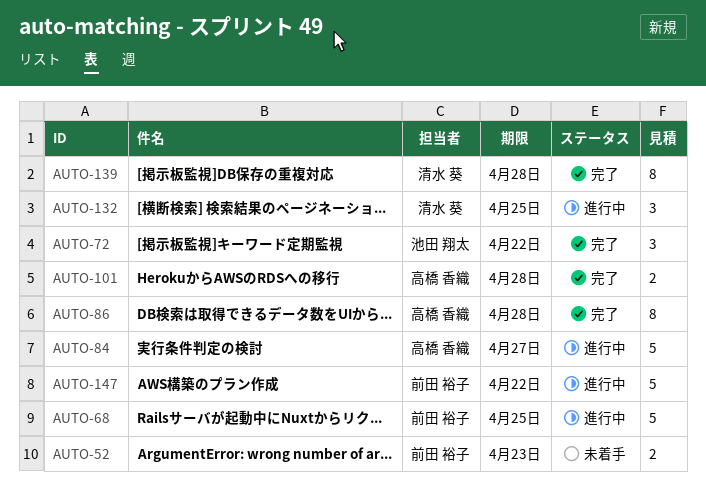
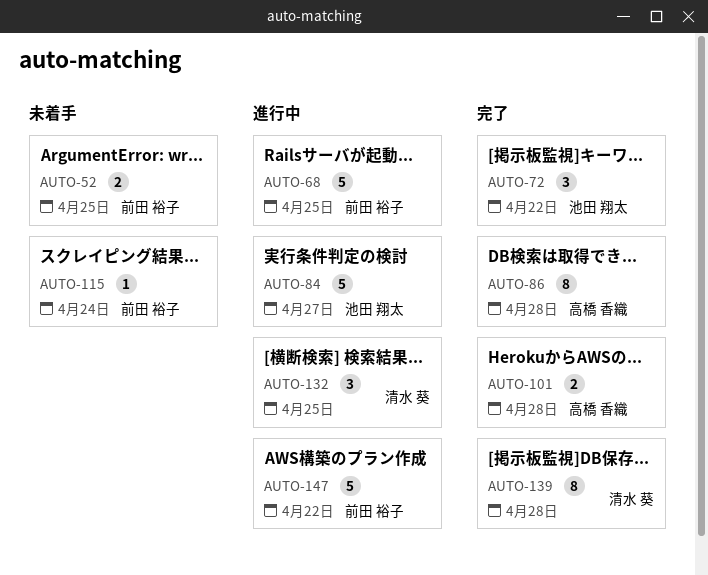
AUTO-52, due: Apr 23 -> Apr 25
AUTO-84, owner: 高橋 香織 -> 池田 翔太
AUTO-115: none -> present

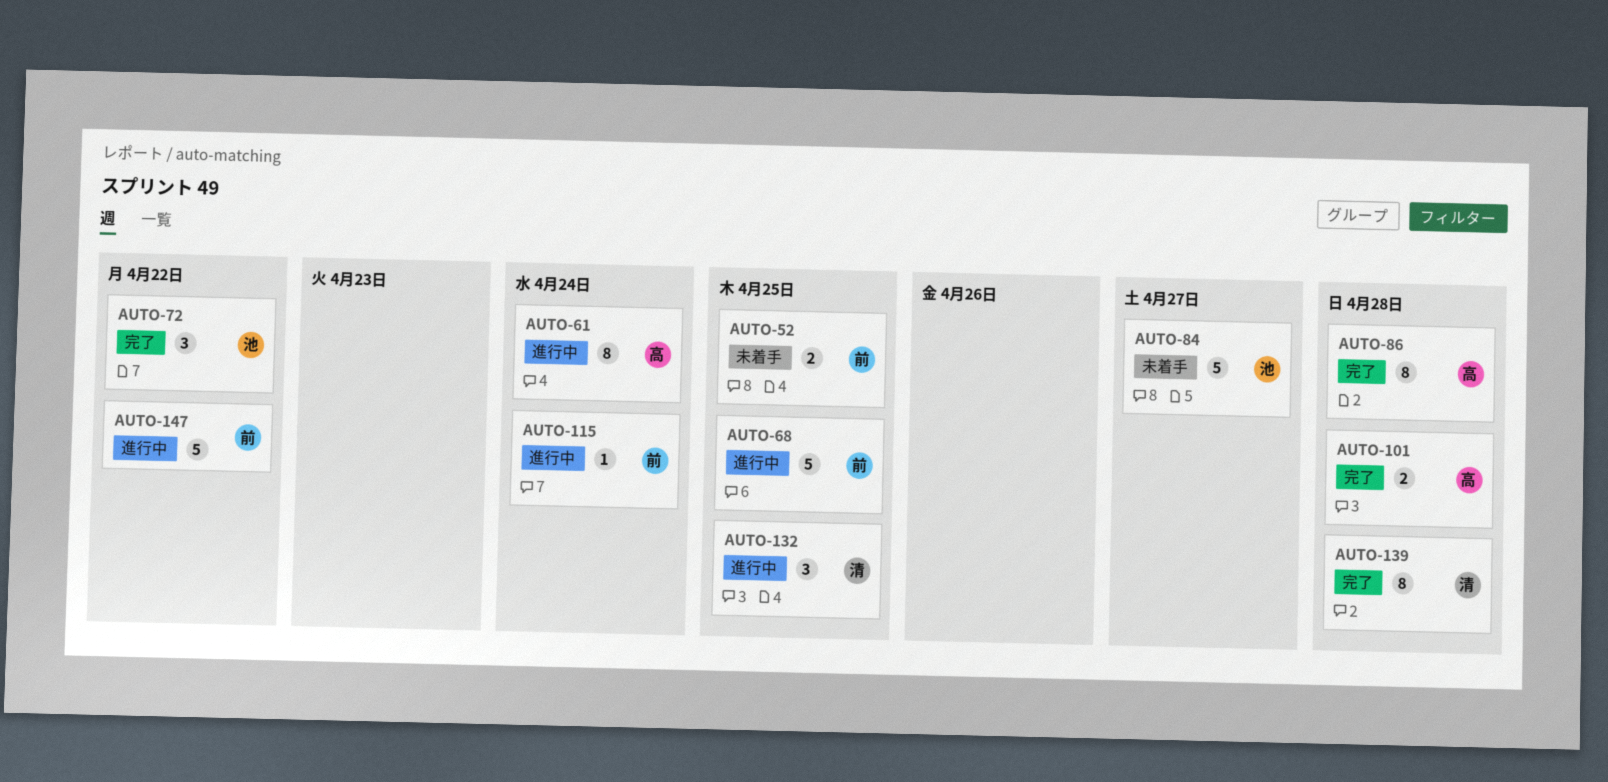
AUTO-61: none -> present
AUTO-84, status: 進行中 -> 未着手
AUTO-115, status: 未着手 -> 進行中

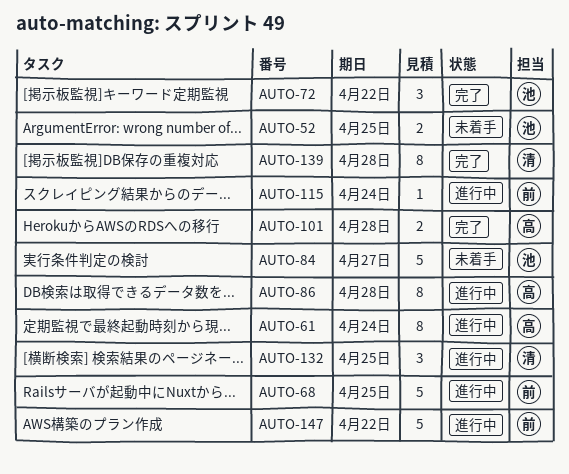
AUTO-52, owner: 前 -> 池
AUTO-86, status: 完了 -> 進行中

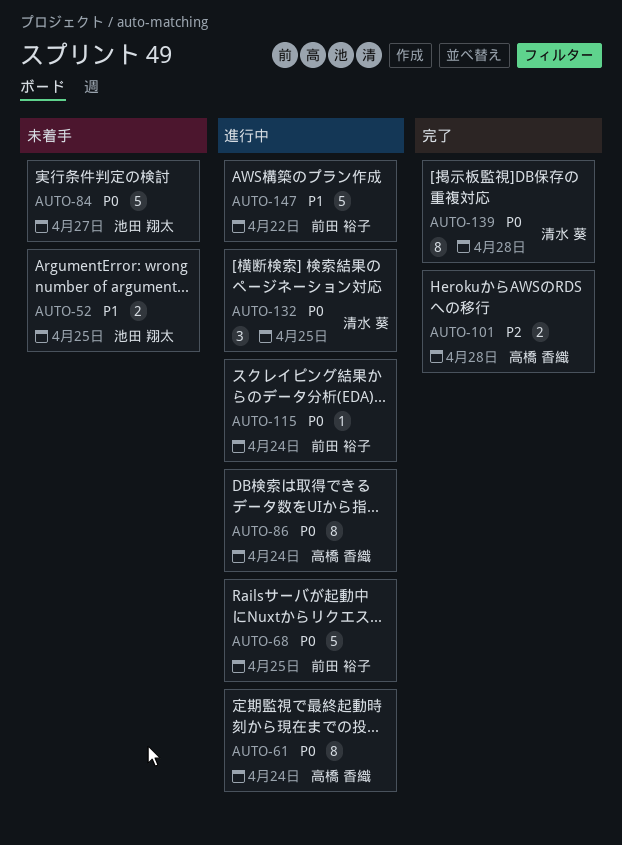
AUTO-72: present -> none
AUTO-86, due: Apr 28 -> Apr 24

